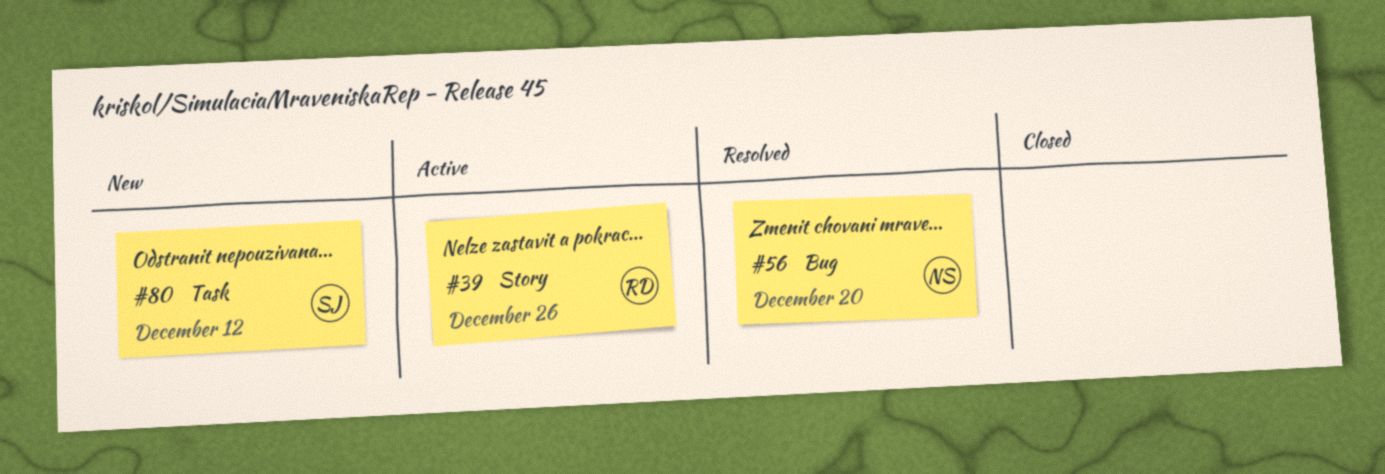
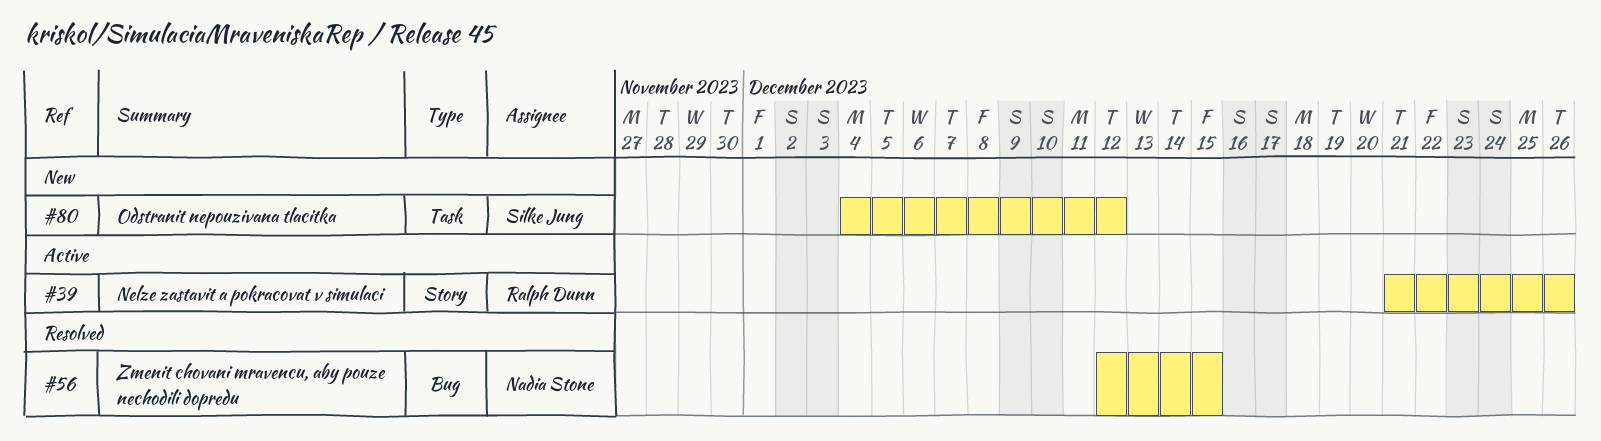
#56, due: Dec 20 -> Dec 15

